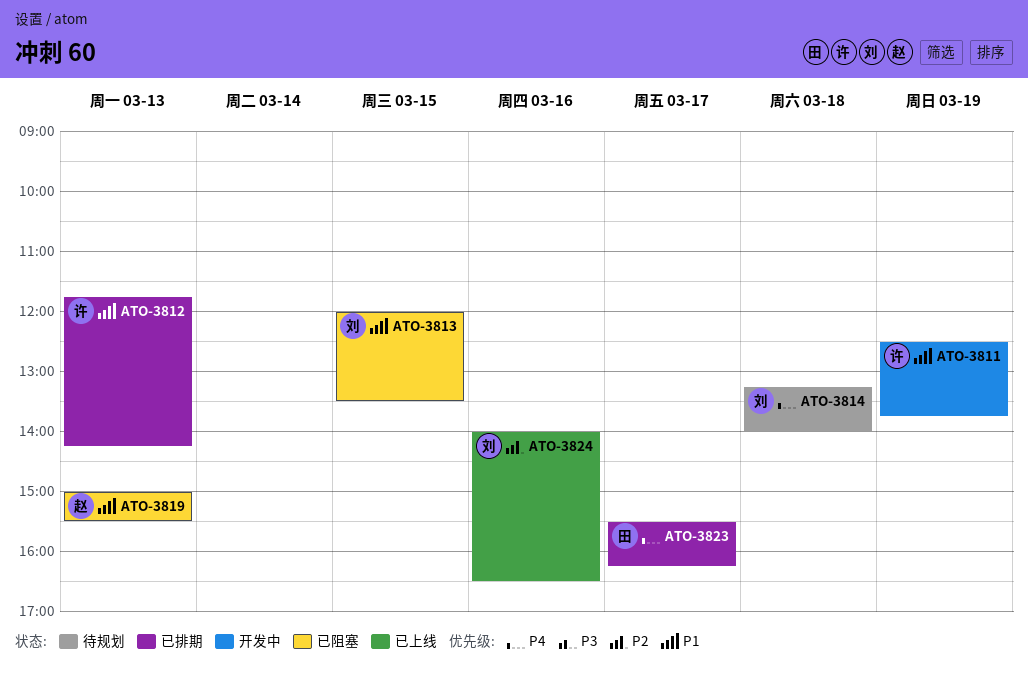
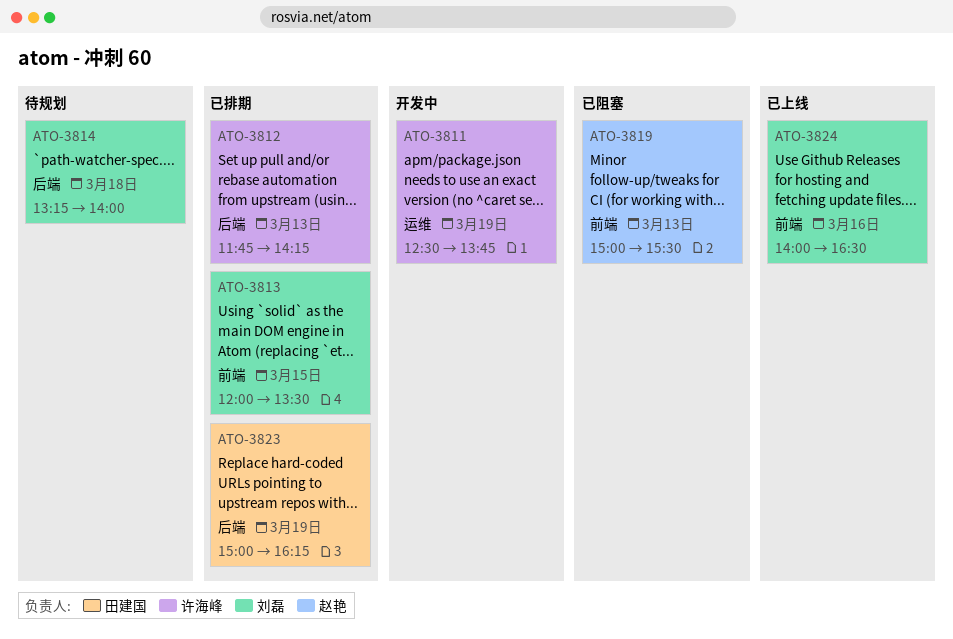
ATO-3813, status: 已阻塞 -> 已排期
ATO-3823, day: Mar 17 -> Mar 19
ATO-3823, begins: 15:30 -> 15:00

